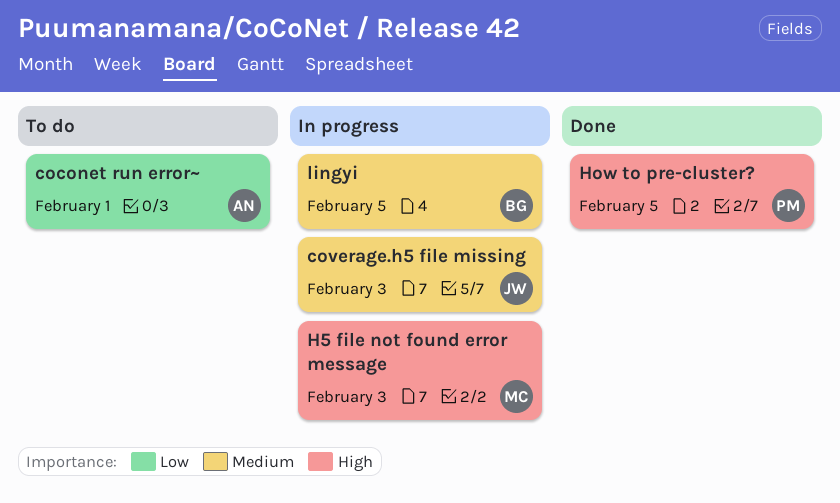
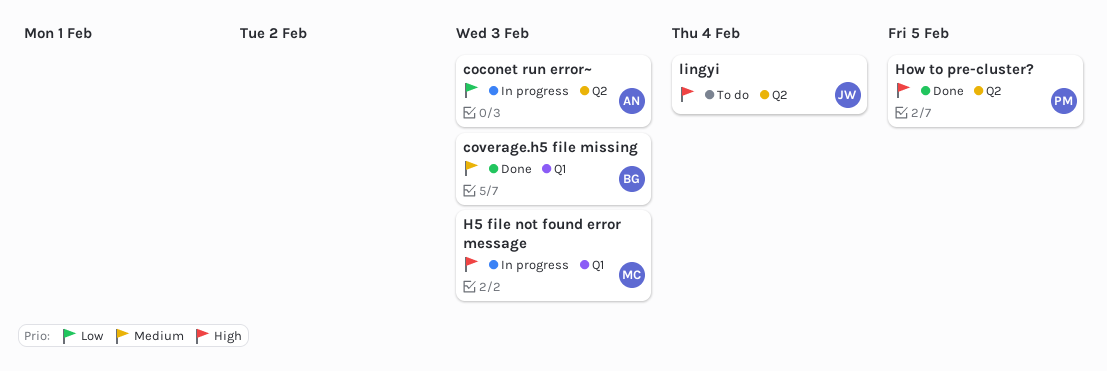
coconet run error~, status: To do -> In progress
coconet run error~, due: Feb 1 -> Feb 3
coverage.h5 file missing, status: In progress -> Done
coverage.h5 file missing, owner: JW -> BG
lingyi, status: In progress -> To do
lingyi, owner: BG -> JW
lingyi, priority: Medium -> High
lingyi, due: Feb 5 -> Feb 4

